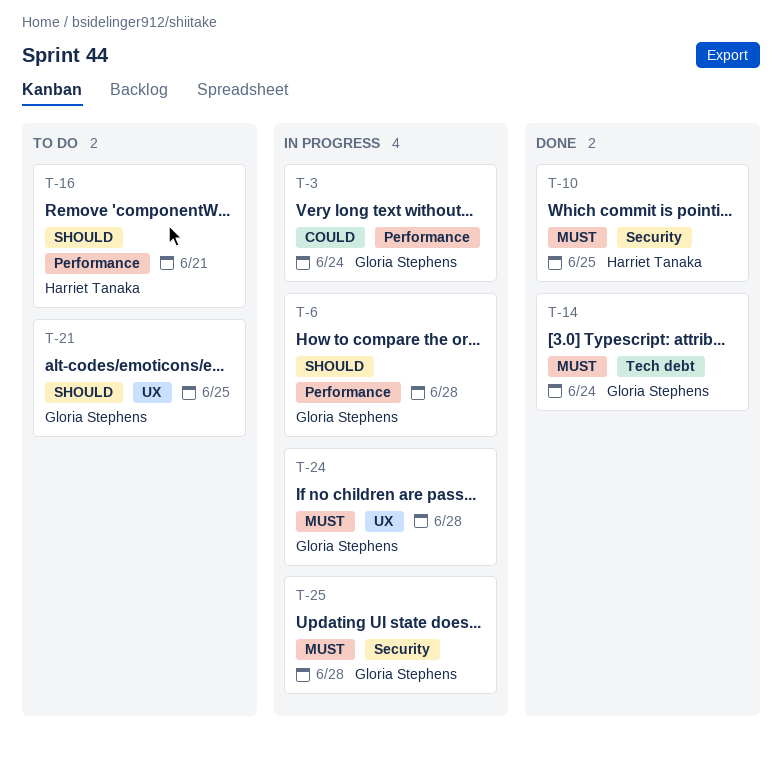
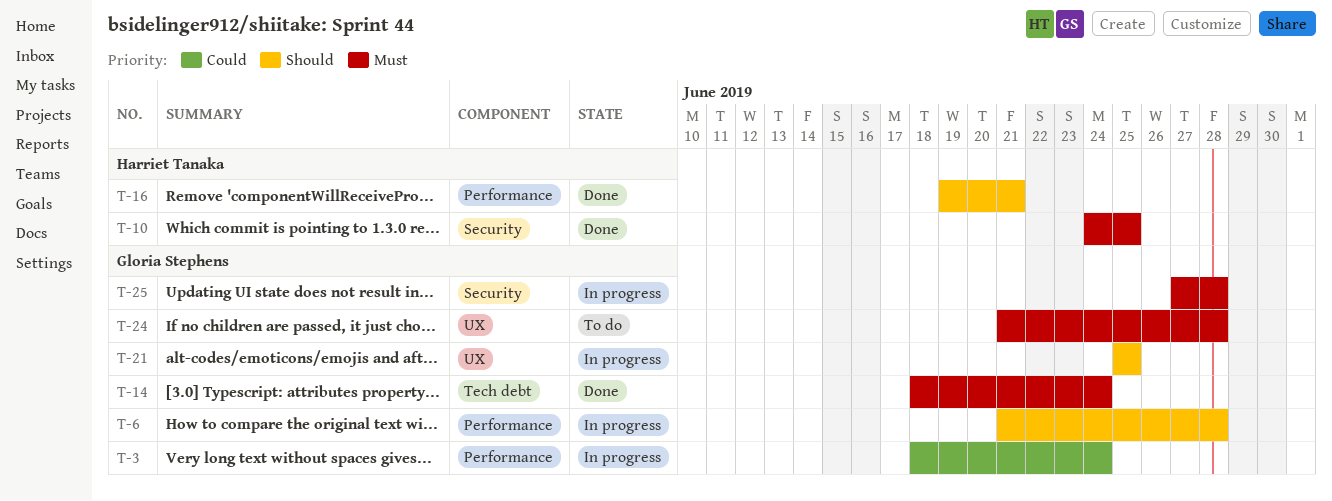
T-16, status: To do -> Done
T-21, status: To do -> In progress
T-24, status: In progress -> To do

